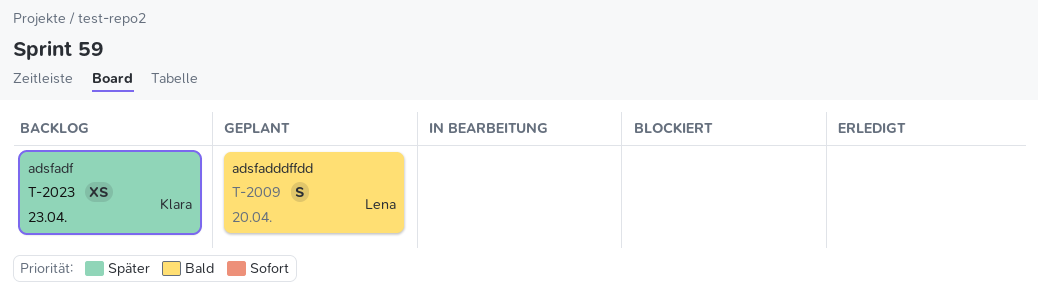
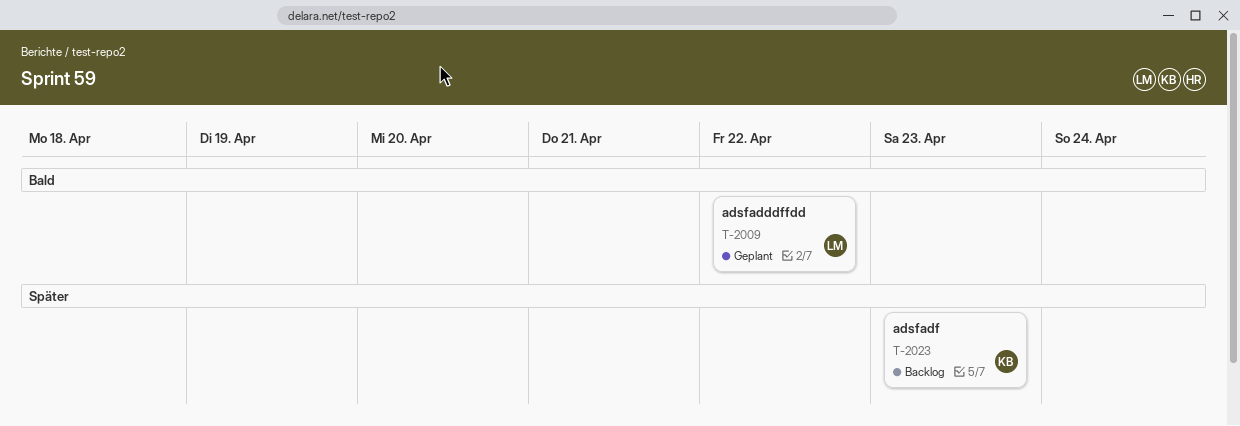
T-2009, due: Apr 20 -> Apr 22

